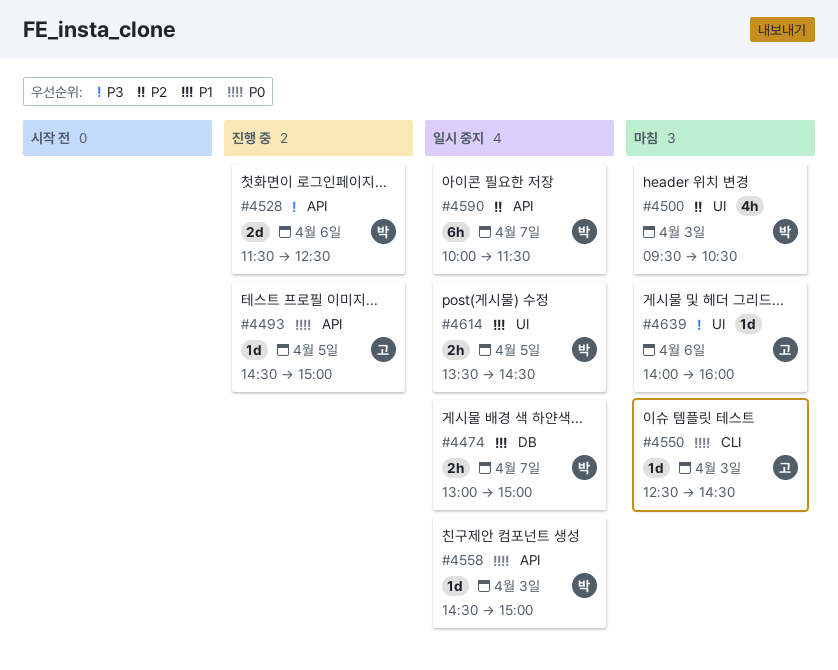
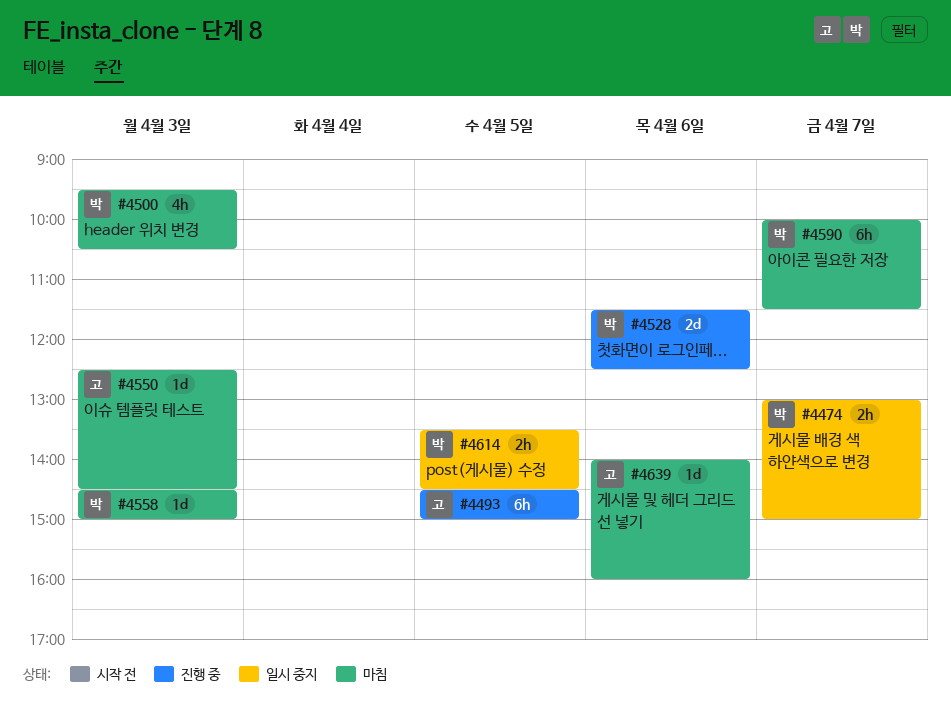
#4493, estimate: 1d -> 6h
#4558, status: 일시 중지 -> 마침
#4590, status: 일시 중지 -> 마침

